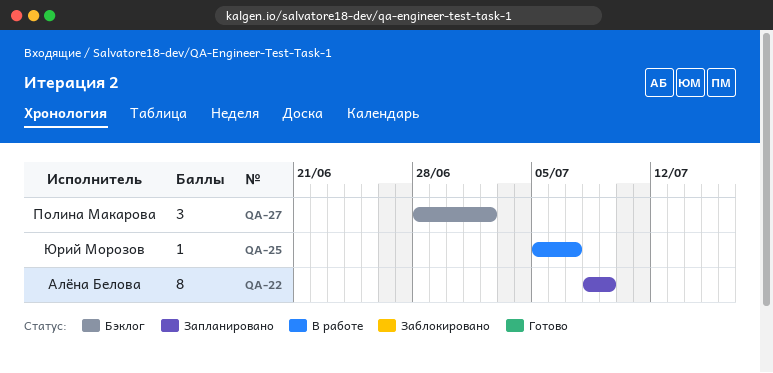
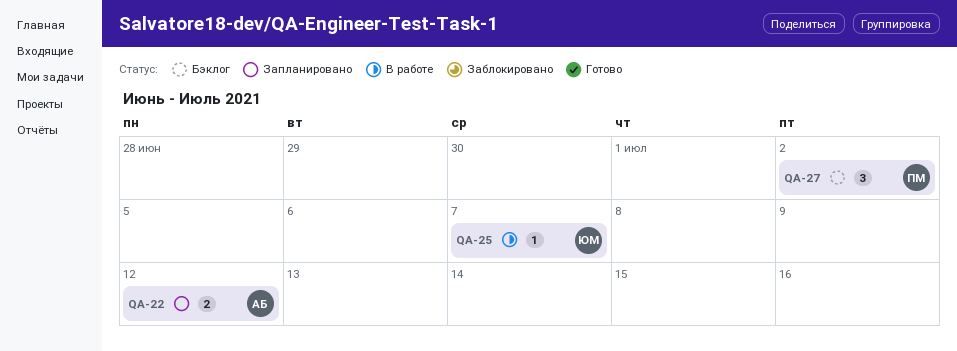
QA-22, estimate: 8 -> 2
QA-22, due: Jul 9 -> Jul 12

